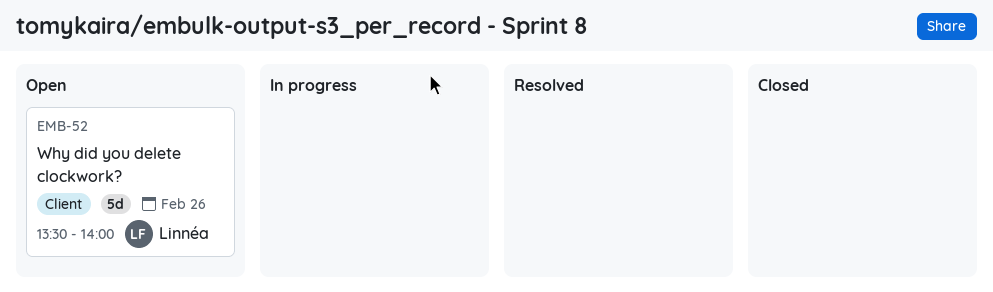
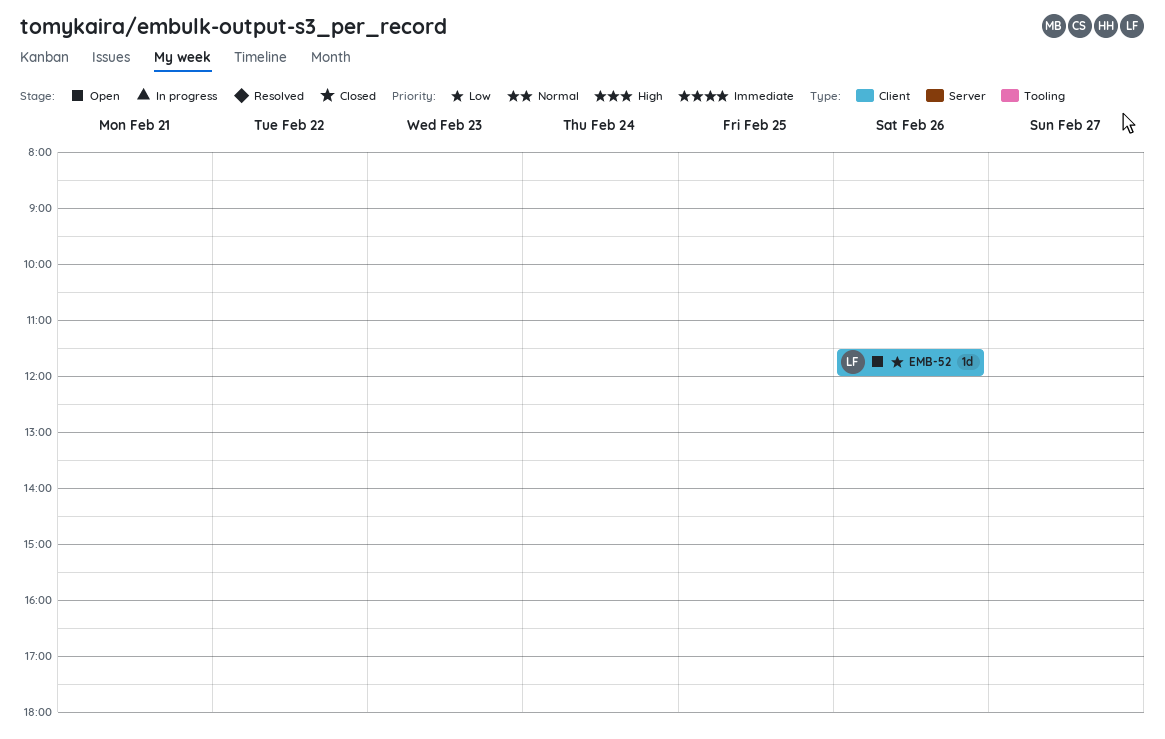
EMB-52, estimate: 5d -> 1d
EMB-52, begins: 13:30 -> 11:30
EMB-52, ends: 14:00 -> 12:00

